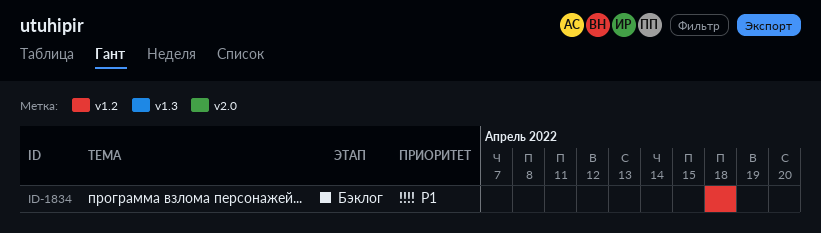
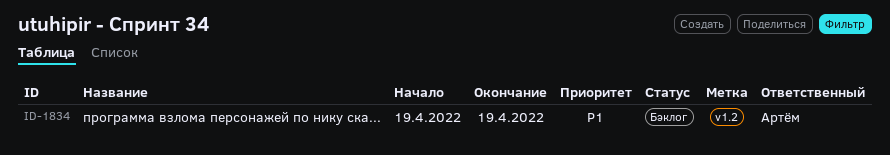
ID-1834, start: Apr 18 -> Apr 19
ID-1834, due: Apr 18 -> Apr 19

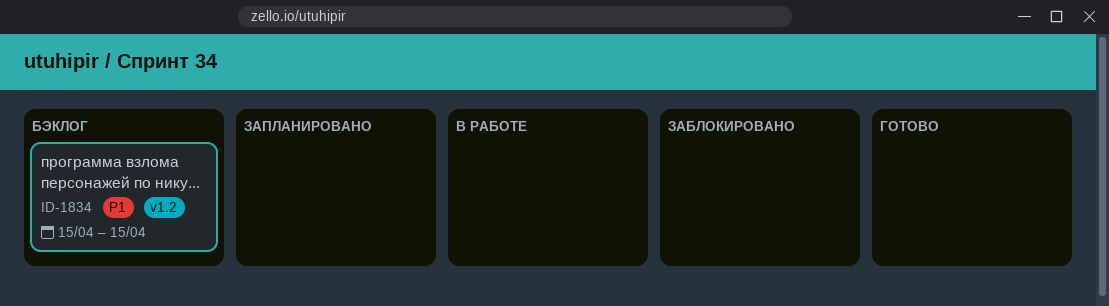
ID-1834, start: Apr 19 -> Apr 15
ID-1834, due: Apr 19 -> Apr 15

